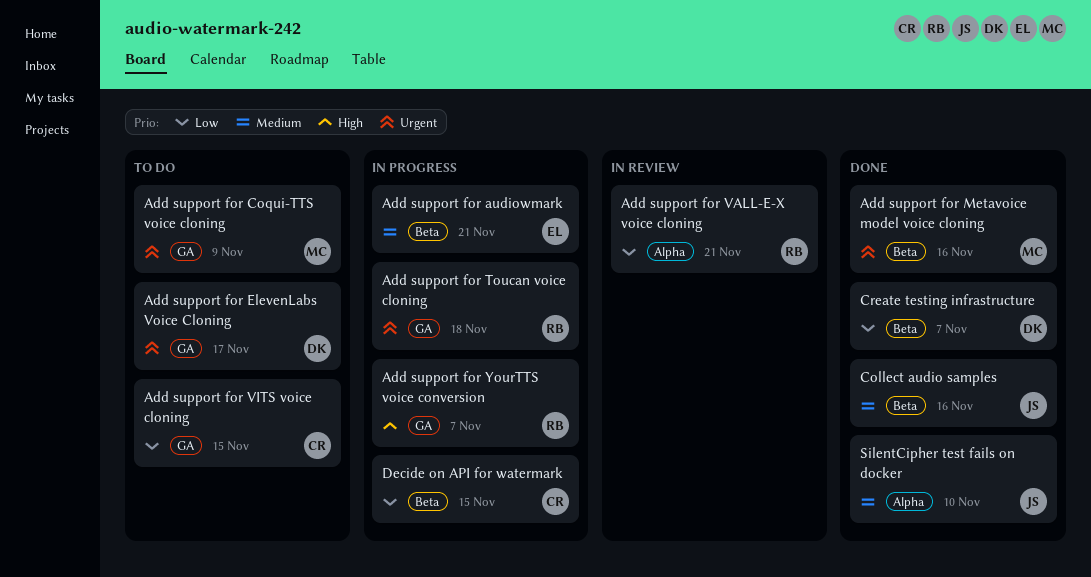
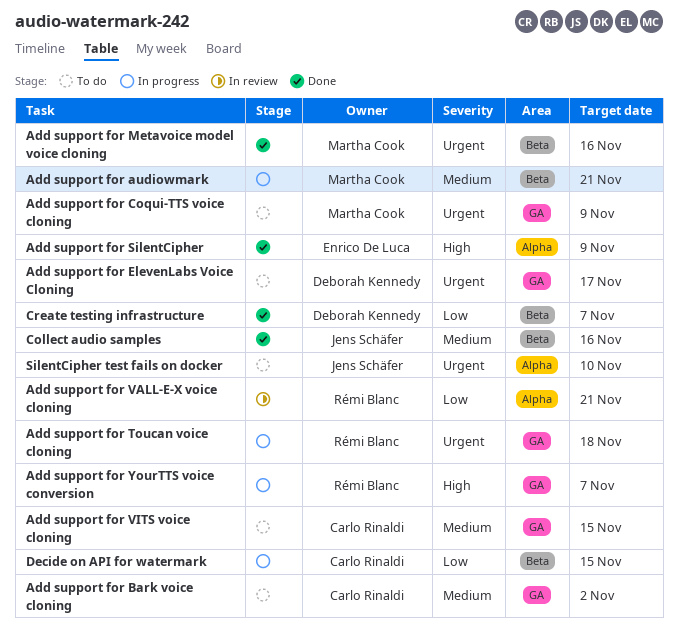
Add support for audiowmark, owner: Enrico De Luca -> Martha Cook
Add support for Bark voice cloning: none -> present
Add support for SilentCipher: none -> present
Add support for VITS voice cloning, priority: Low -> Medium
SilentCipher test fails on docker, status: Done -> To do
SilentCipher test fails on docker, priority: Medium -> Urgent

